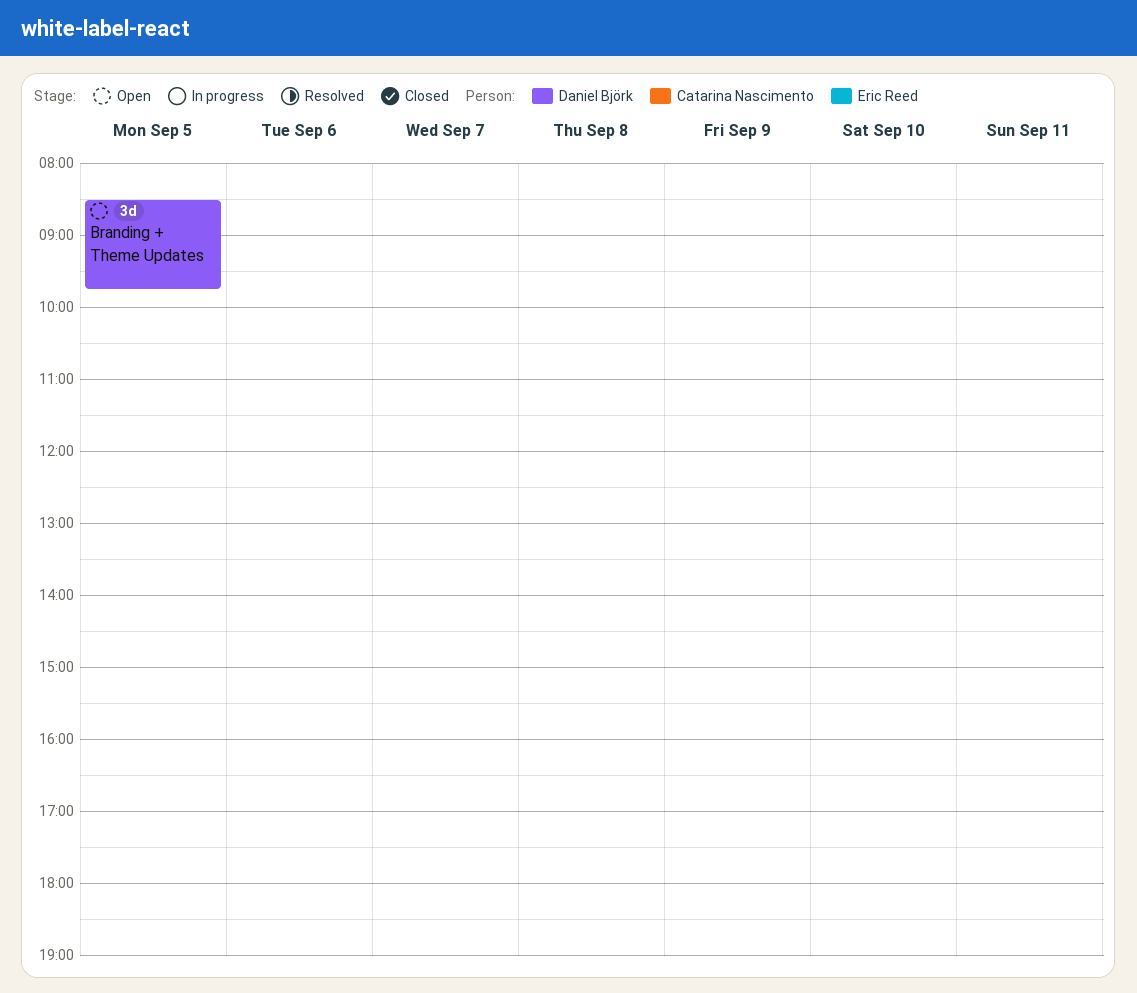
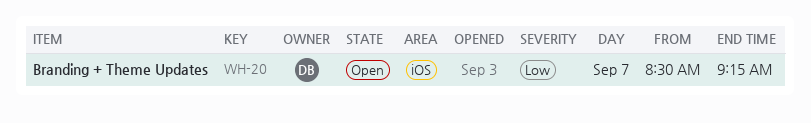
Branding + Theme Updates, day: Sep 5 -> Sep 7
Branding + Theme Updates, ends: 09:45 -> 09:15

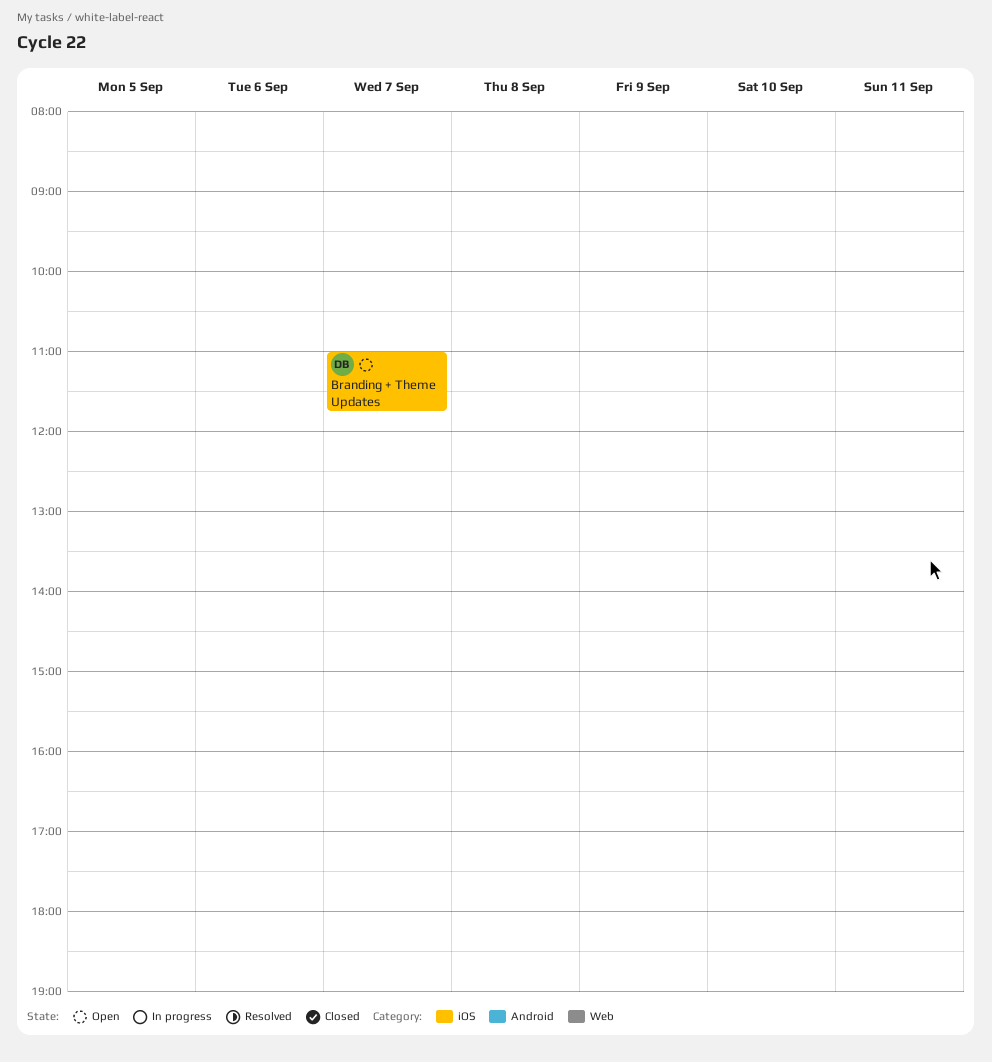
Branding + Theme Updates, begins: 08:30 -> 11:00
Branding + Theme Updates, ends: 09:15 -> 11:45

